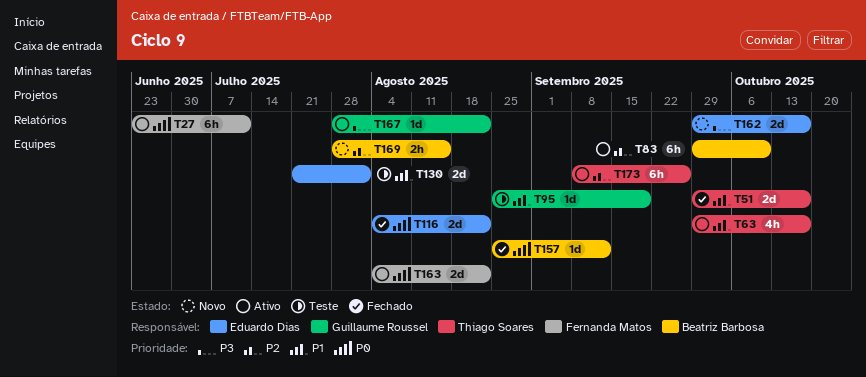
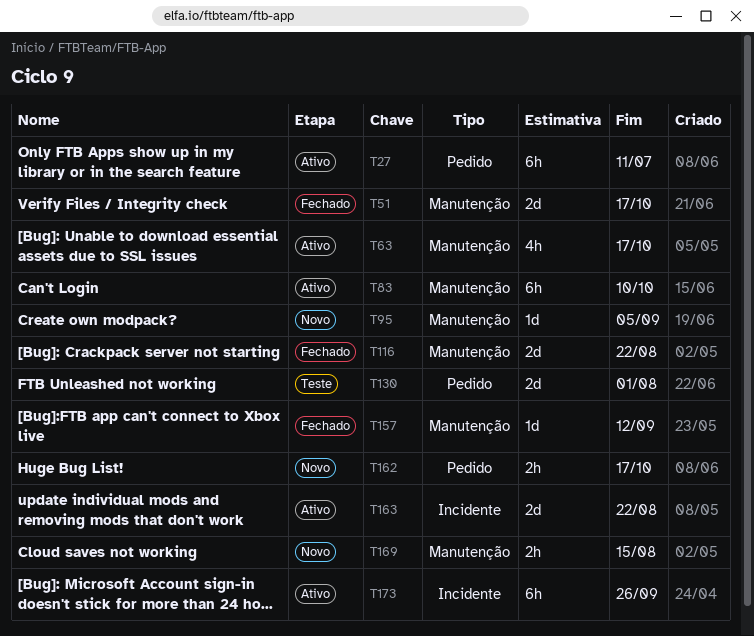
T95, status: Teste -> Novo
T95, due: Sep 19 -> Sep 5
T162, estimate: 2d -> 2h
T167: present -> none

